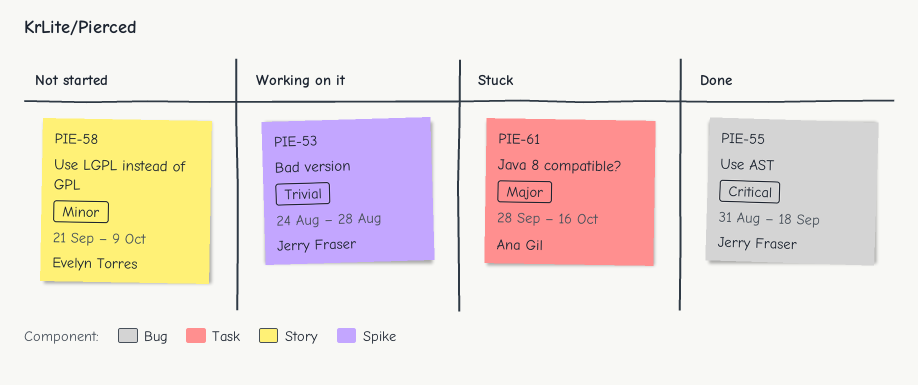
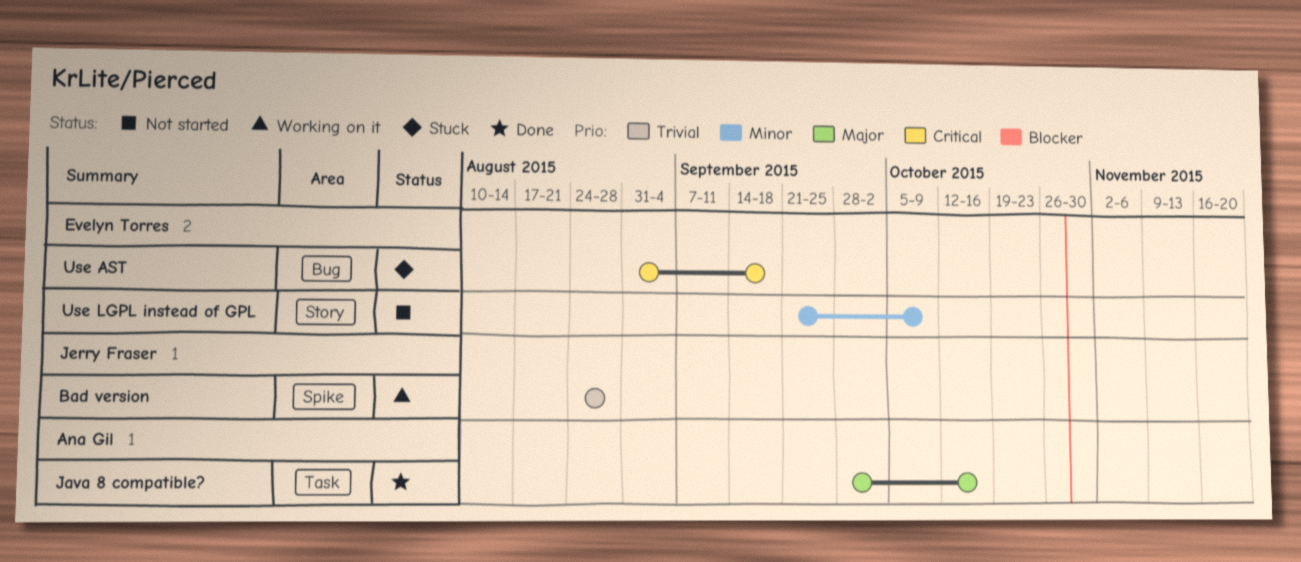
Java 8 compatible?, status: Stuck -> Done
Use AST, status: Done -> Stuck
Use AST, owner: Jerry Fraser -> Evelyn Torres

